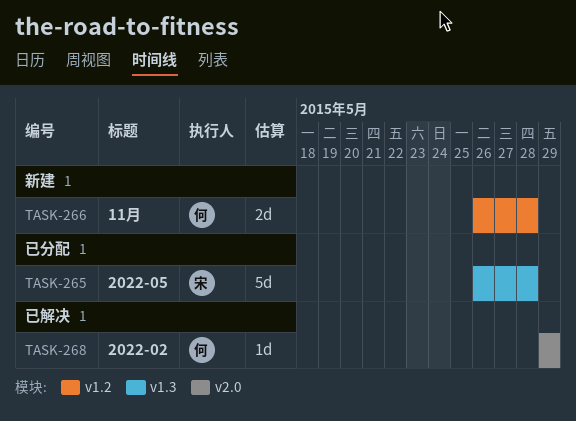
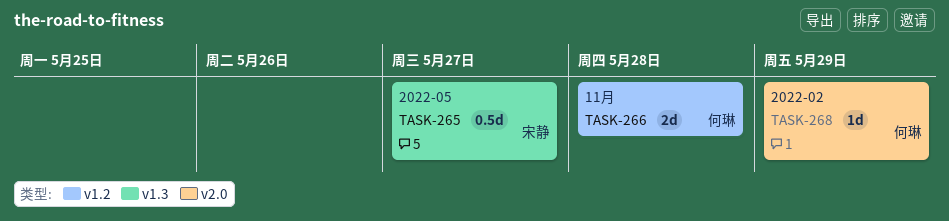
TASK-265, estimate: 5d -> 0.5d
TASK-265, due: May 28 -> May 27

